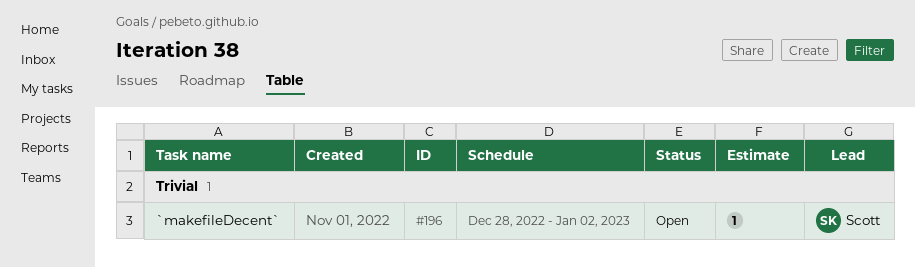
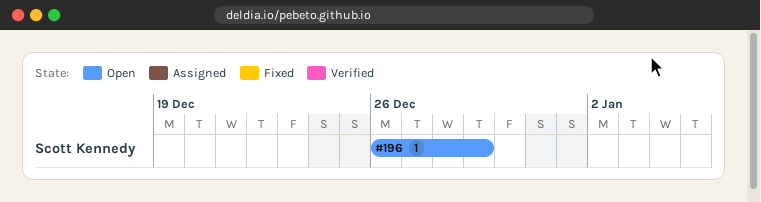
#196, start: Dec 28 -> Dec 26
#196, due: Jan 2 -> Dec 29

